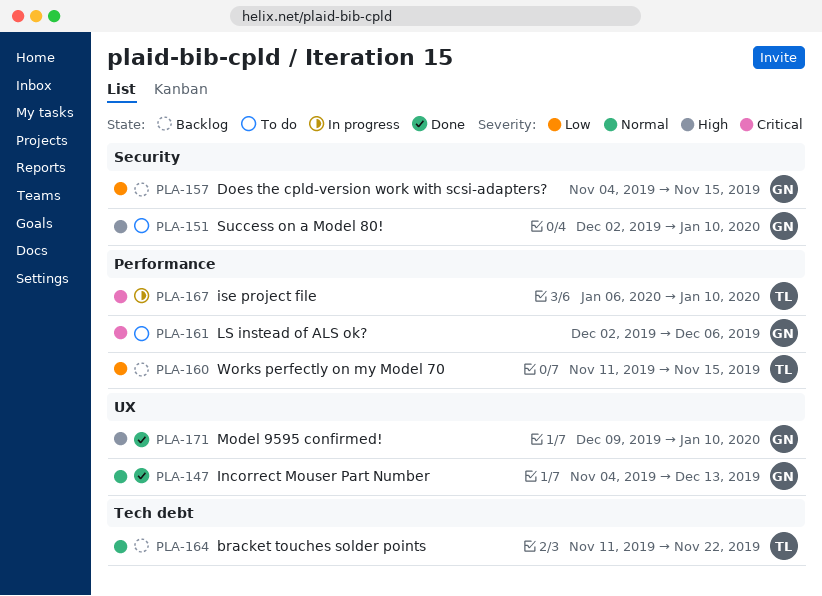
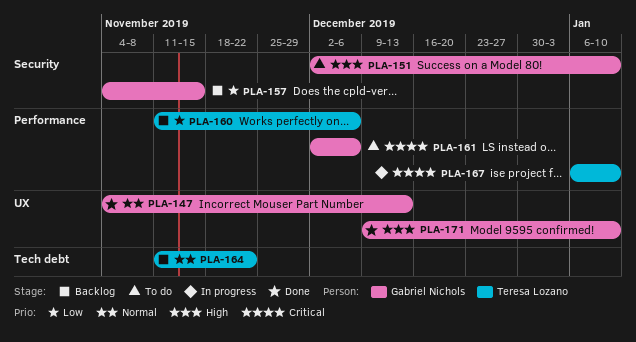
PLA-160, due: Nov 15 -> Dec 6

